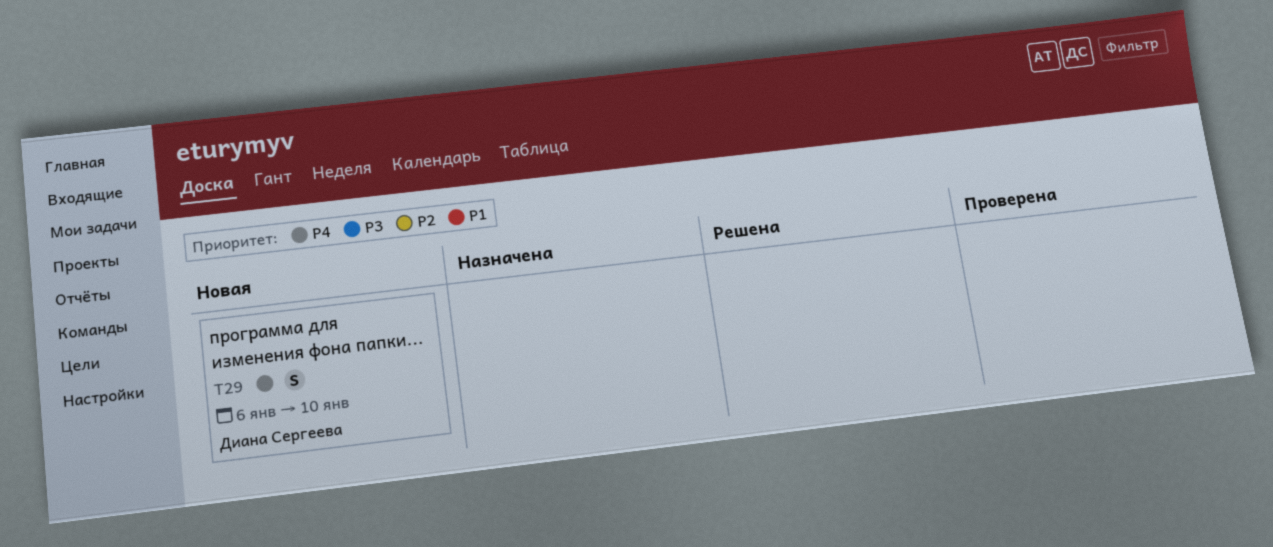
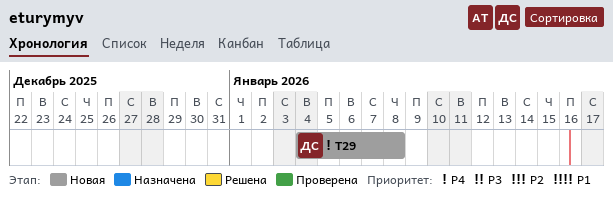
T29, start: Jan 6 -> Jan 4
T29, due: Jan 10 -> Jan 8

